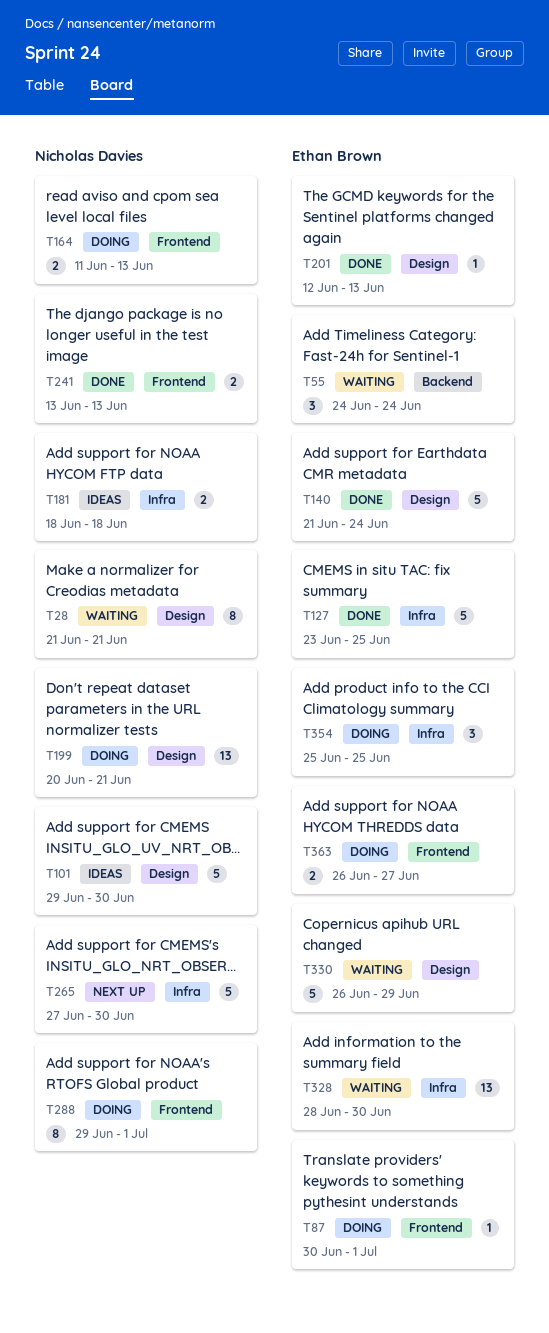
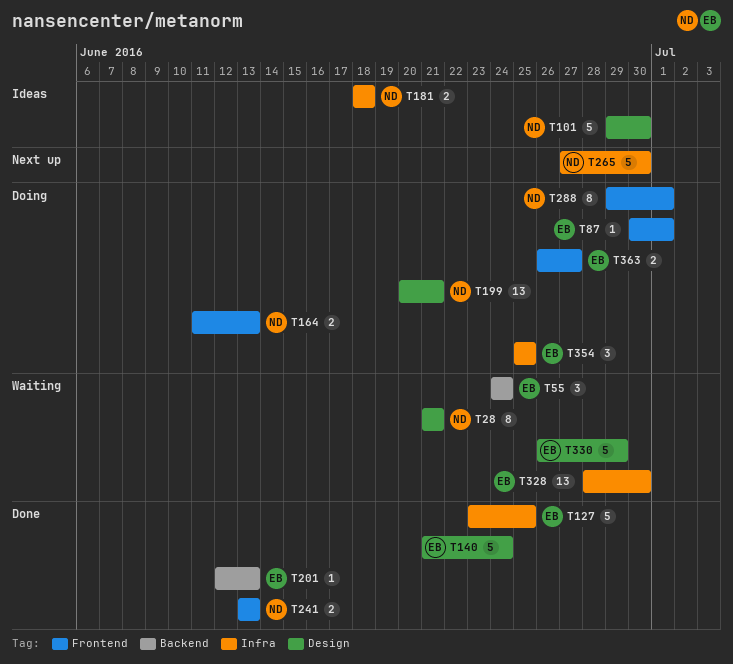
T201, label: Design -> Backend

